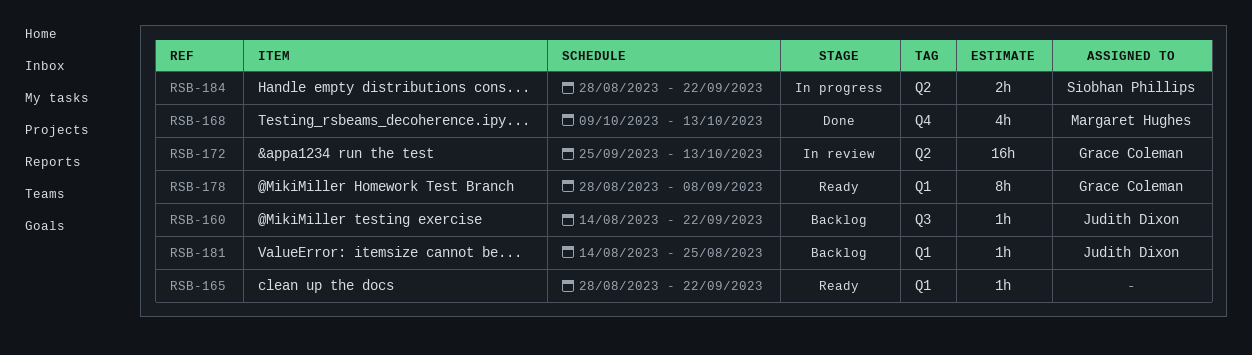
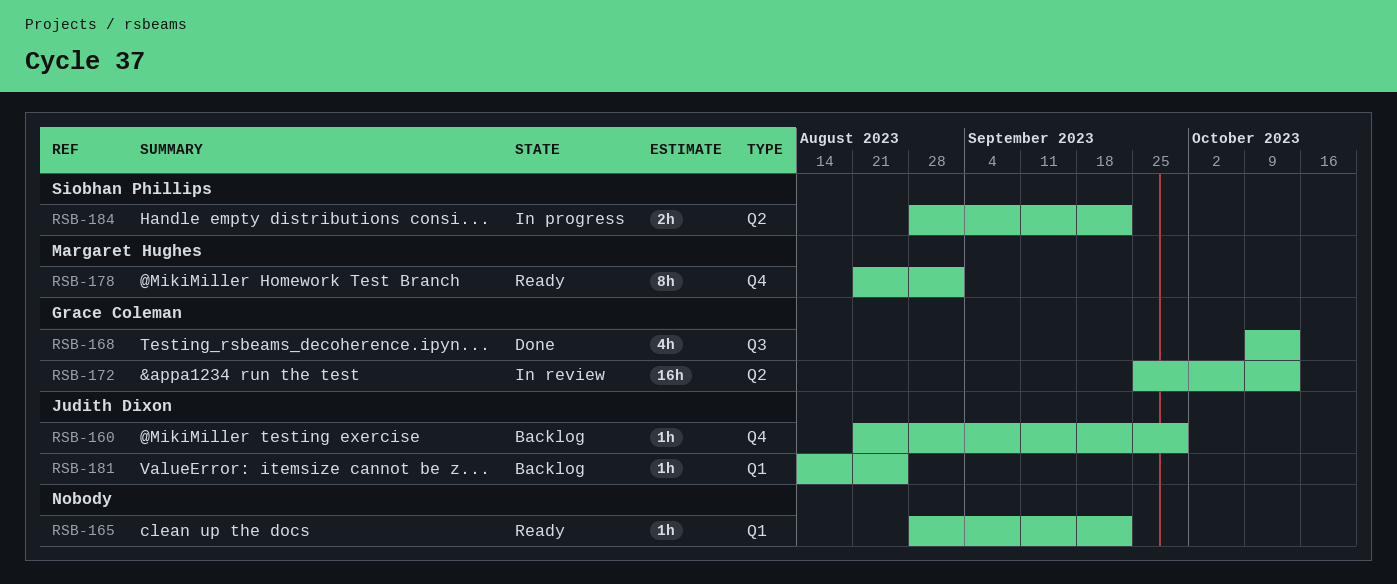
RSB-160, label: Q3 -> Q4
RSB-160, start: Aug 14 -> Aug 21
RSB-160, due: Sep 22 -> Sep 29
RSB-168, owner: Margaret Hughes -> Grace Coleman
RSB-168, label: Q4 -> Q3
RSB-178, owner: Grace Coleman -> Margaret Hughes
RSB-178, label: Q1 -> Q4
RSB-178, start: Aug 28 -> Aug 21
RSB-178, due: Sep 8 -> Sep 1

